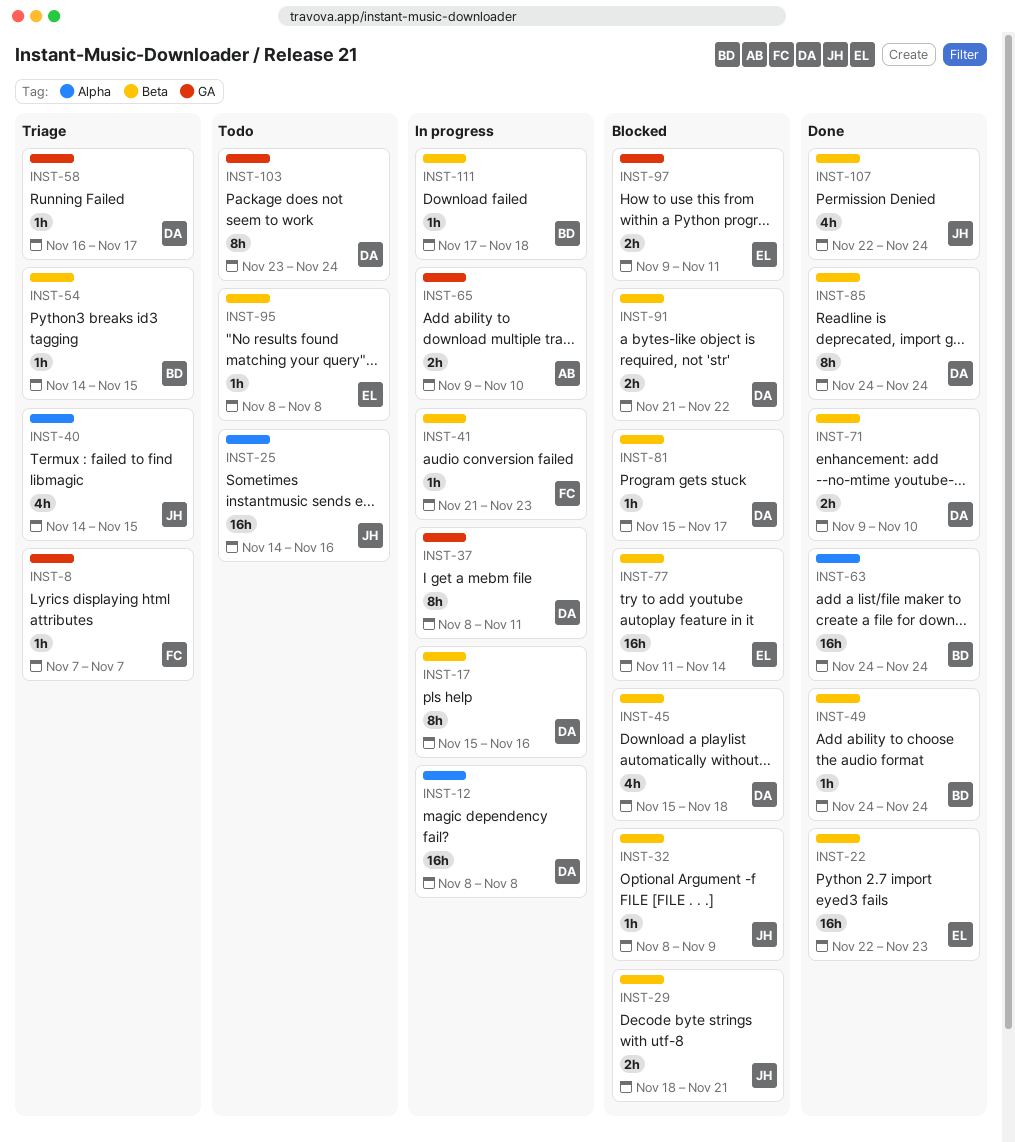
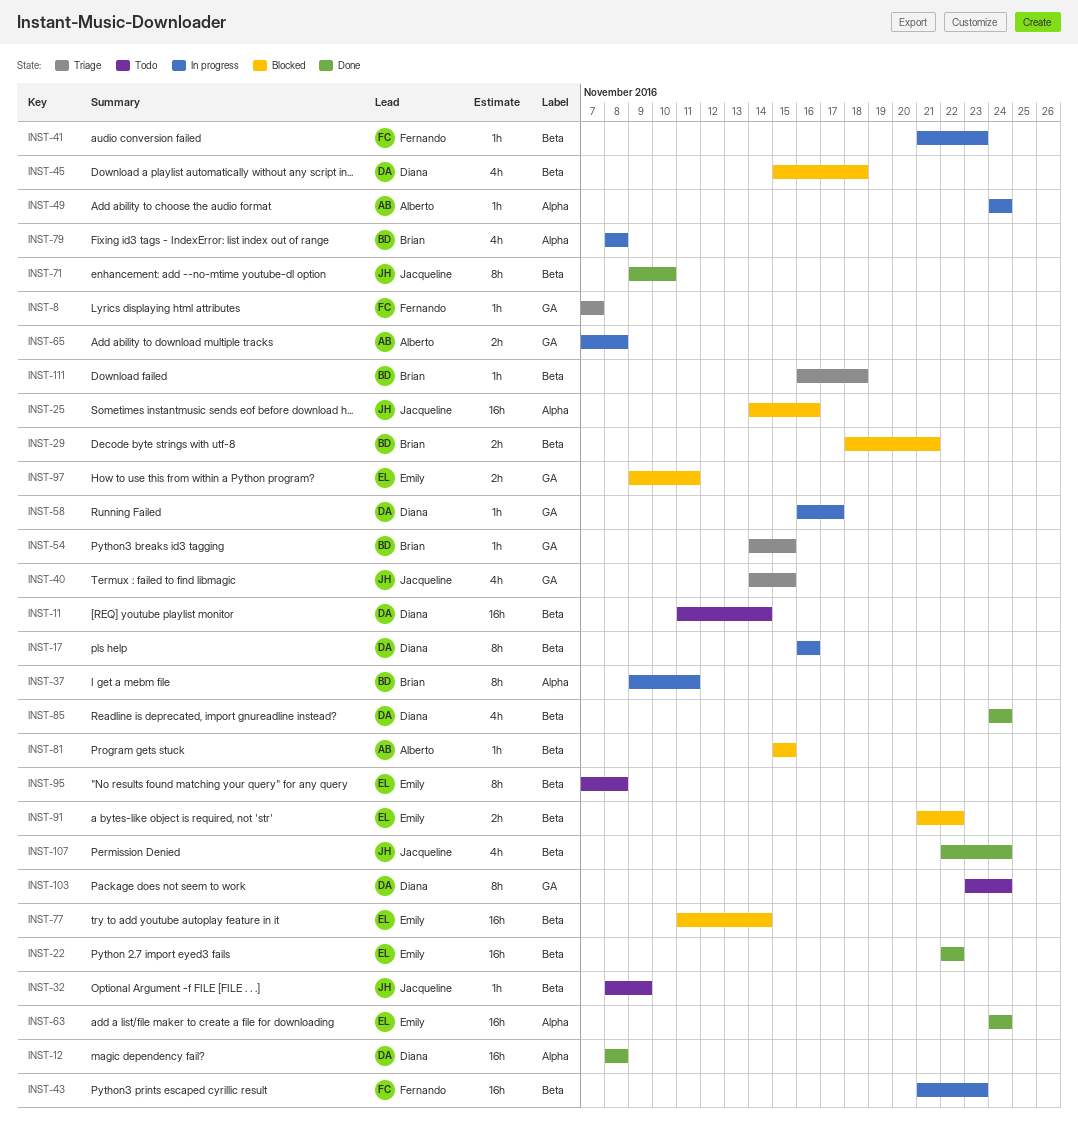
INST-11: none -> present
INST-12, status: In progress -> Done
INST-17, start: Nov 15 -> Nov 16
INST-22, due: Nov 23 -> Nov 22
INST-25, status: Todo -> Blocked
INST-29, owner: Jacqueline -> Brian
INST-32, status: Blocked -> Todo
INST-37, owner: Diana -> Brian
INST-37, label: GA -> Alpha
INST-37, start: Nov 8 -> Nov 9
INST-40, label: Alpha -> GA
INST-43: none -> present
INST-49, status: Done -> In progress
INST-49, owner: Brian -> Alberto
INST-49, label: Beta -> Alpha
INST-54, label: Beta -> GA
INST-58, status: Triage -> In progress
INST-63, owner: Brian -> Emily
INST-65, start: Nov 9 -> Nov 7
INST-65, due: Nov 10 -> Nov 8
INST-71, owner: Diana -> Jacqueline
INST-71, estimate: 2h -> 8h
INST-79: none -> present
INST-81, owner: Diana -> Alberto
INST-81, due: Nov 17 -> Nov 15
INST-85, estimate: 8h -> 4h
INST-91, owner: Diana -> Emily
INST-95, estimate: 1h -> 8h
INST-95, start: Nov 8 -> Nov 7
INST-111, status: In progress -> Triage
INST-111, start: Nov 17 -> Nov 16

